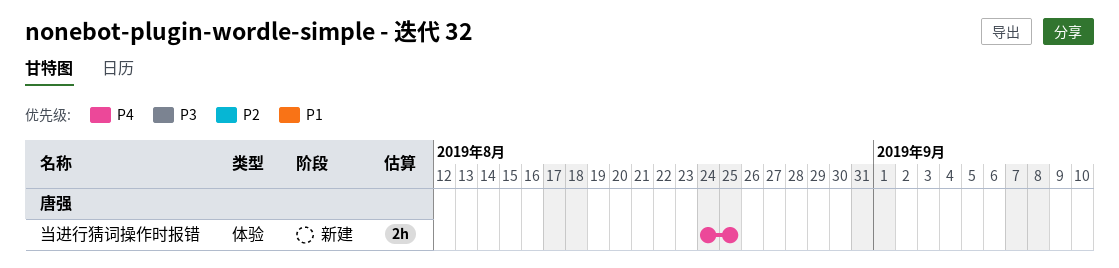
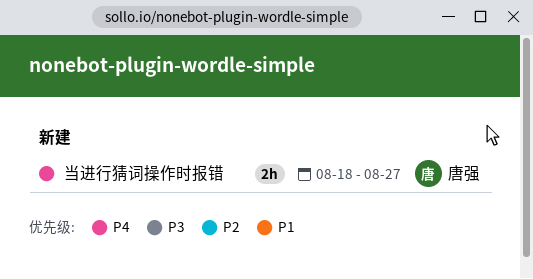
当进行猜词操作时报错, start: Aug 24 -> Aug 18
当进行猜词操作时报错, due: Aug 25 -> Aug 27

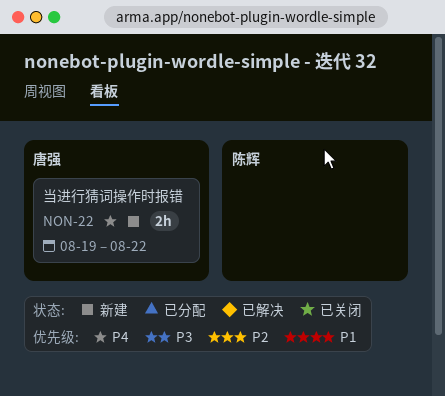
当进行猜词操作时报错, start: Aug 18 -> Aug 19
当进行猜词操作时报错, due: Aug 27 -> Aug 22

